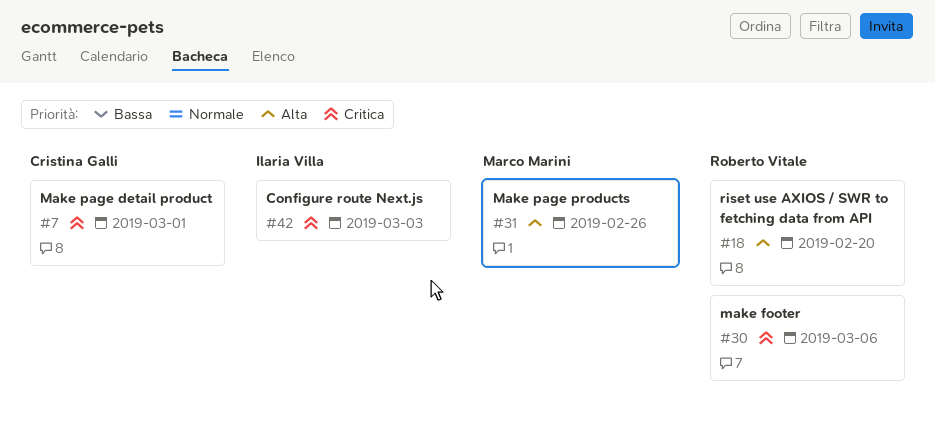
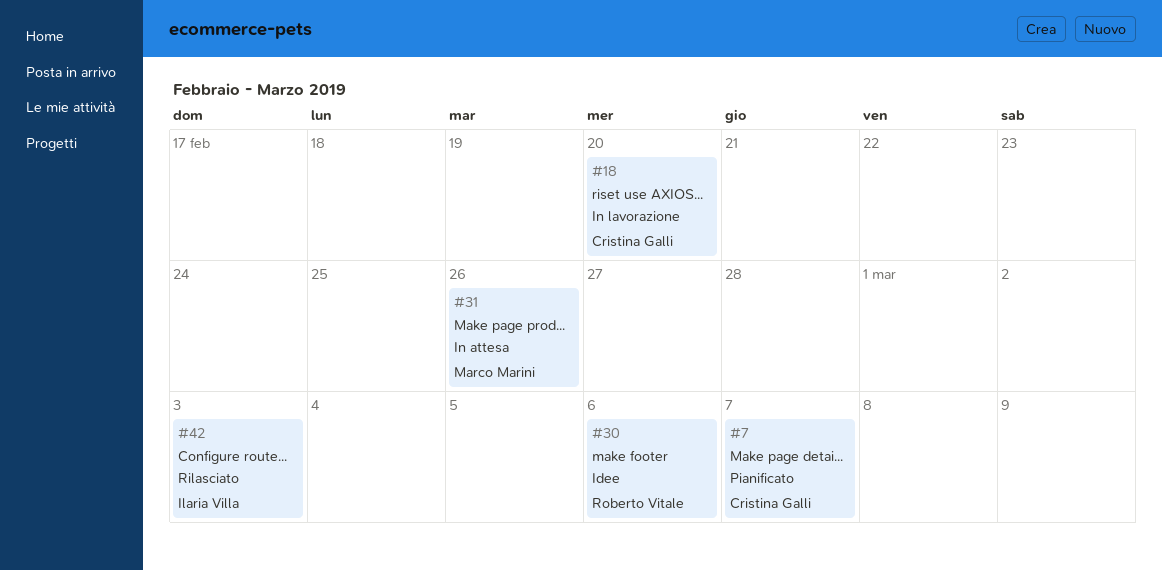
#7, due: Mar 1 -> Mar 7
#18, owner: Roberto Vitale -> Cristina Galli

